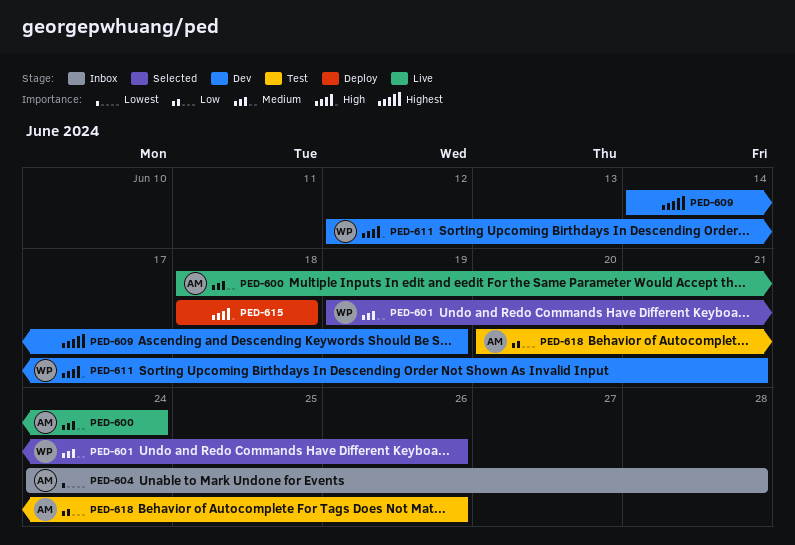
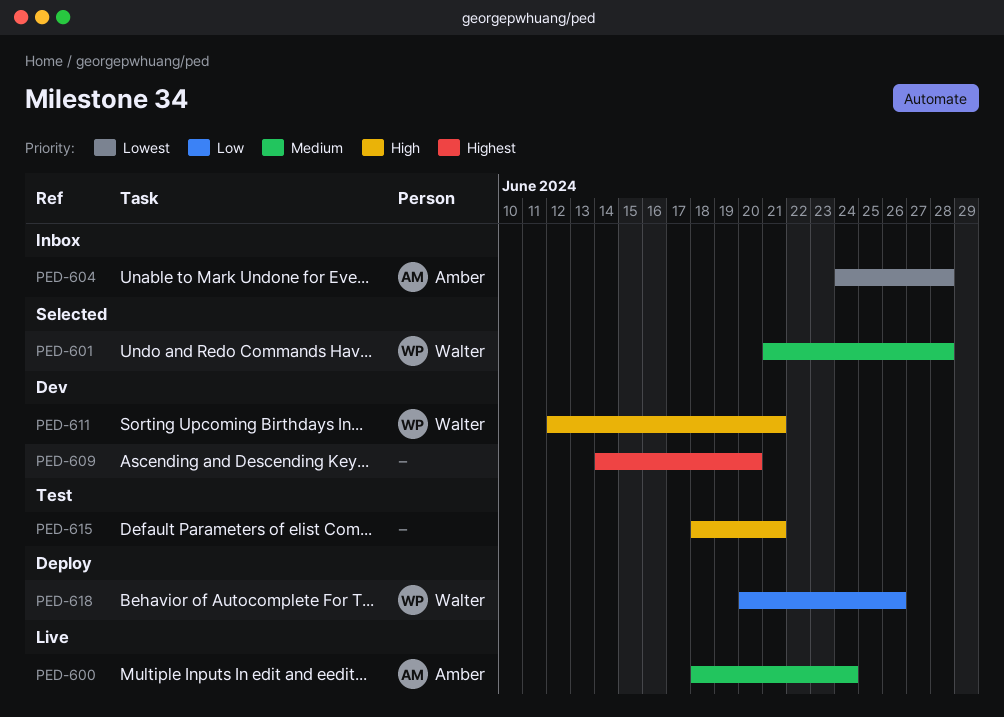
PED-601, start: Jun 19 -> Jun 21
PED-601, due: Jun 26 -> Jun 28
PED-609, due: Jun 19 -> Jun 20
PED-615, status: Deploy -> Test
PED-615, due: Jun 18 -> Jun 21
PED-618, status: Test -> Deploy
PED-618, owner: Amber -> Walter

